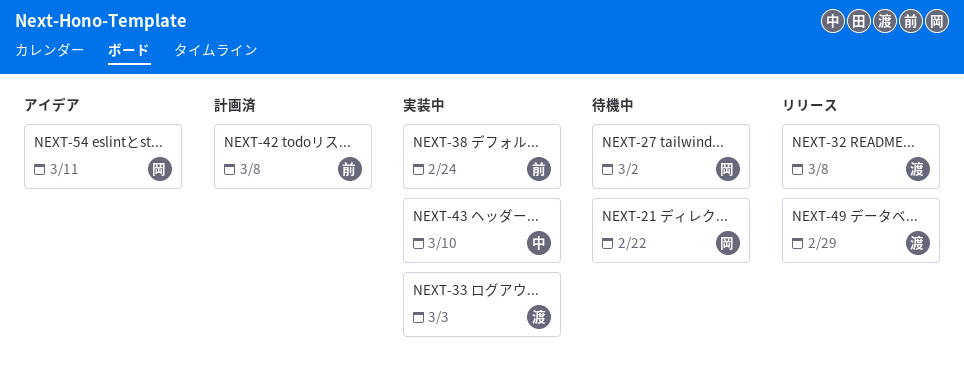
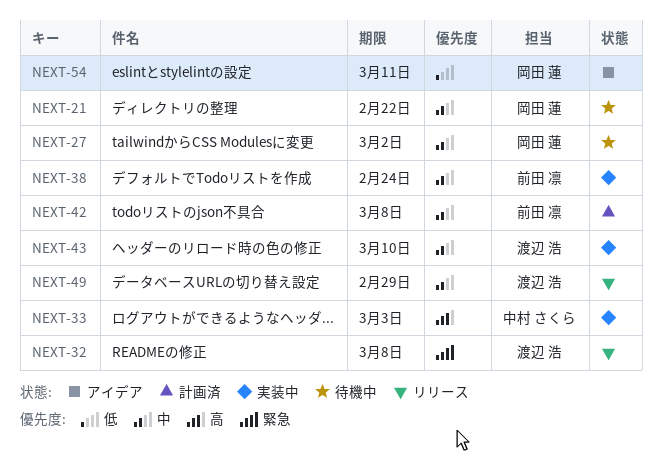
NEXT-33, owner: 渡辺 浩 -> 中村 さくら
NEXT-43, owner: 中村 さくら -> 渡辺 浩

